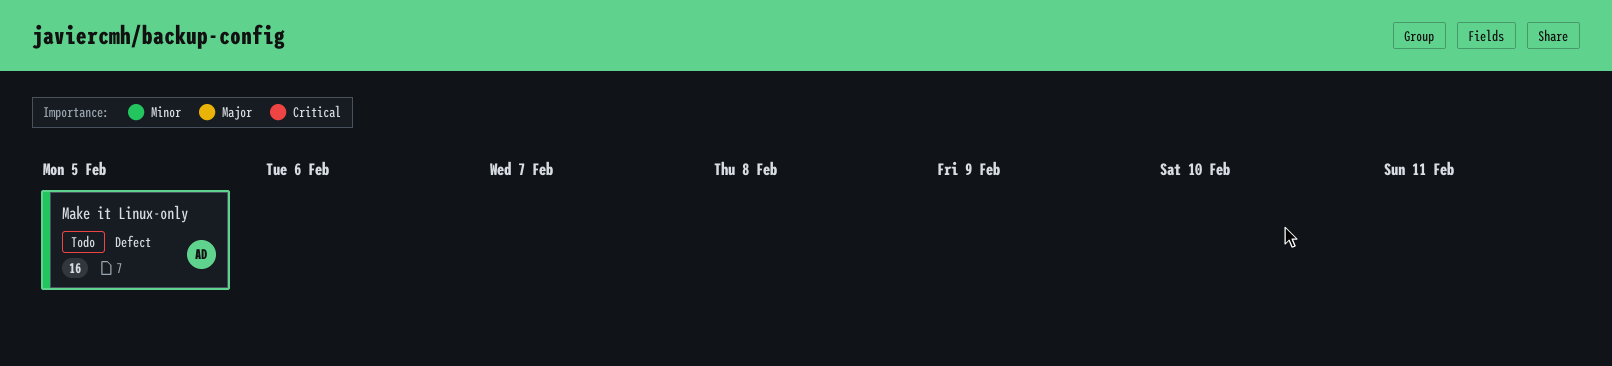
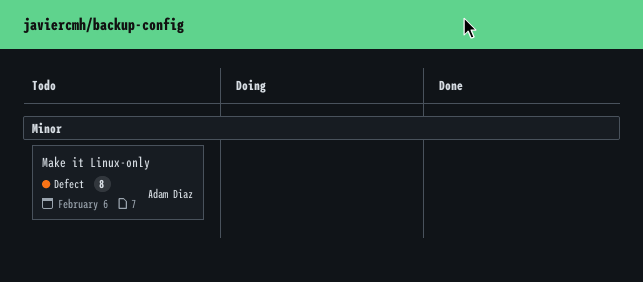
Make it Linux-only, estimate: 16 -> 8
Make it Linux-only, due: Feb 5 -> Feb 6

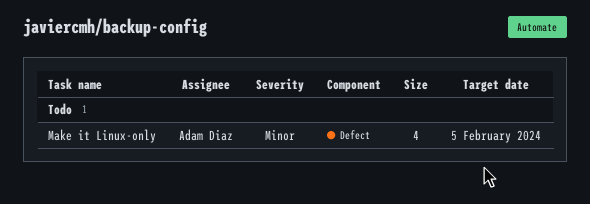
Make it Linux-only, estimate: 8 -> 4
Make it Linux-only, due: Feb 6 -> Feb 5

